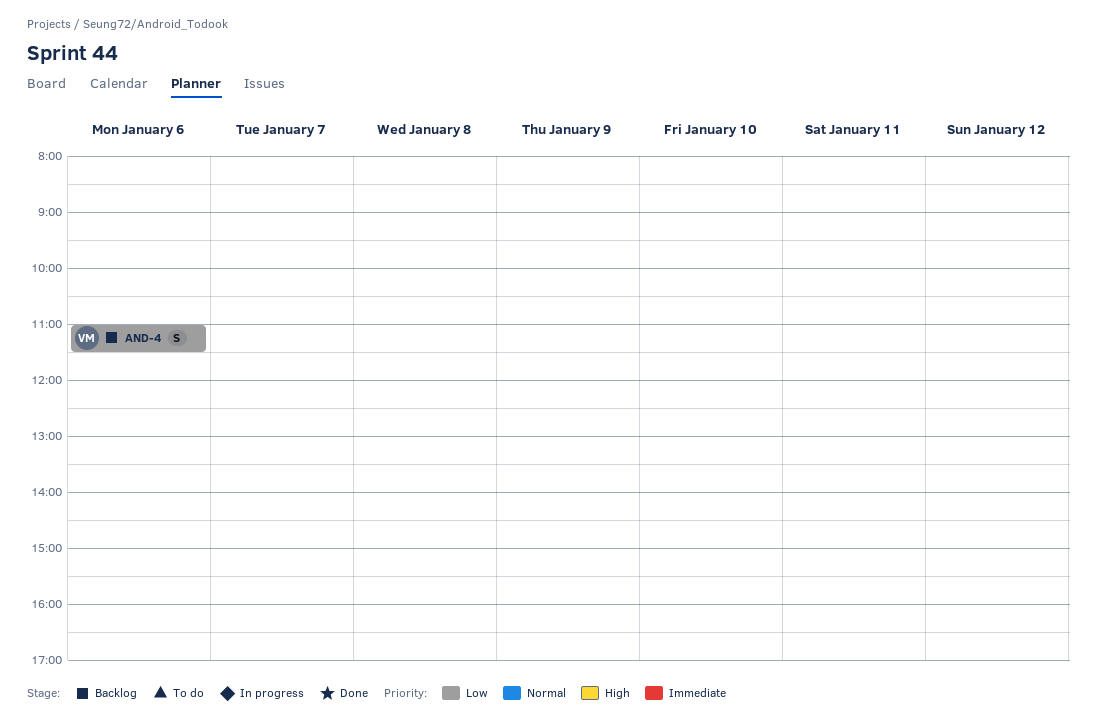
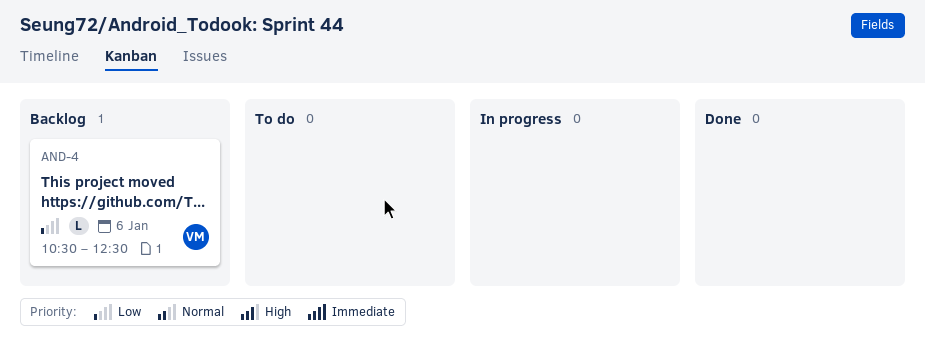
AND-4, estimate: S -> L
AND-4, begins: 11:00 -> 10:30
AND-4, ends: 11:30 -> 12:30

